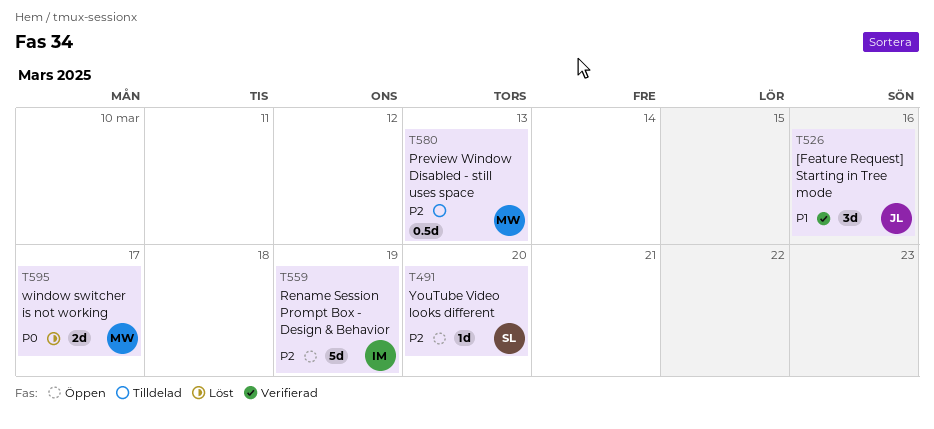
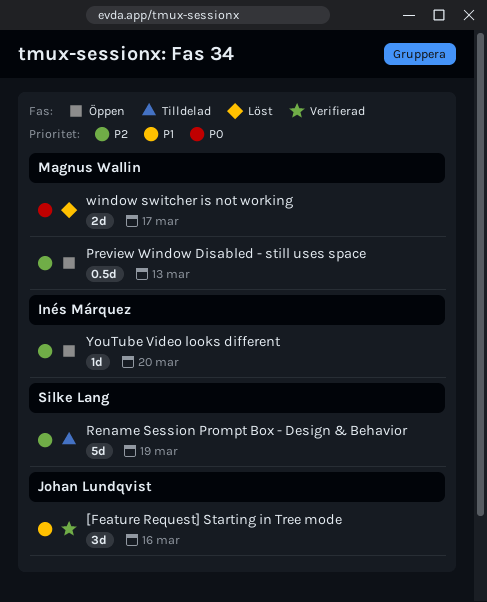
Preview Window Disabled - still uses space, status: Tilldelad -> Öppen
Rename Session Prompt Box - Design & Behavior, status: Öppen -> Tilldelad
Rename Session Prompt Box - Design & Behavior, owner: Inés Márquez -> Silke Lang
YouTube Video looks different, owner: Silke Lang -> Inés Márquez

